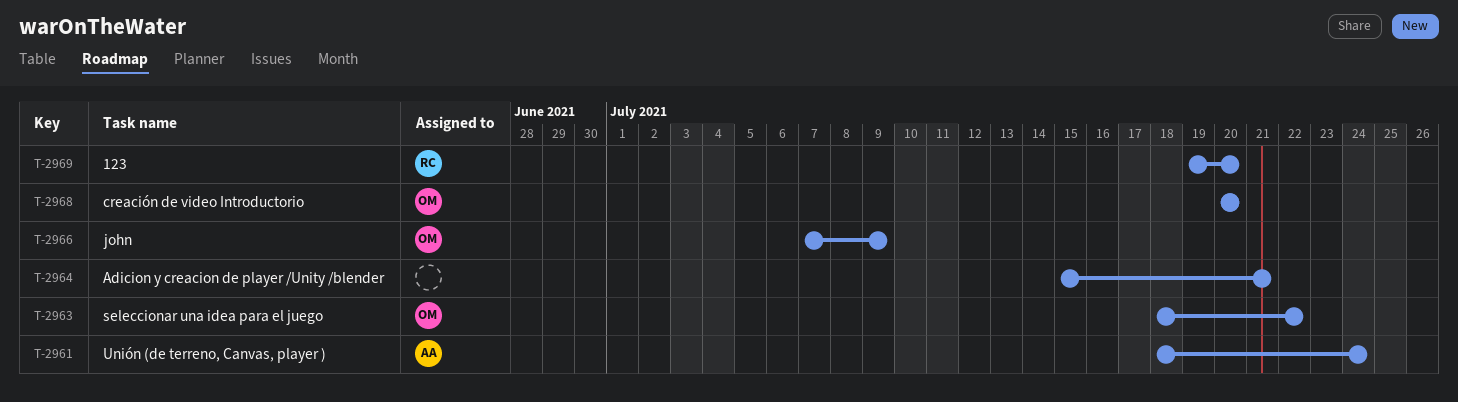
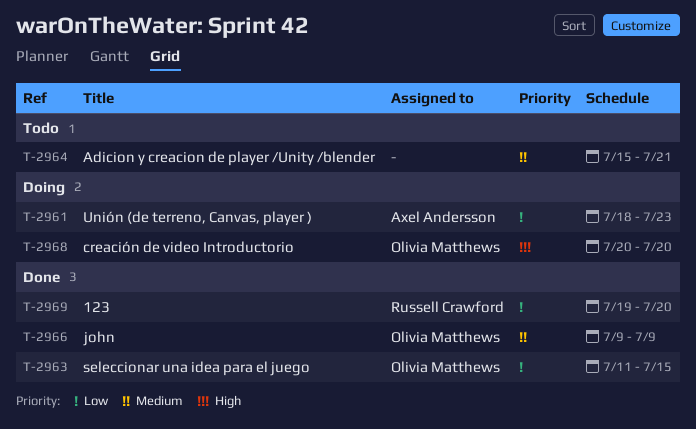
T-2961, due: Jul 24 -> Jul 23
T-2963, start: Jul 18 -> Jul 11
T-2963, due: Jul 22 -> Jul 15
T-2966, start: Jul 7 -> Jul 9

